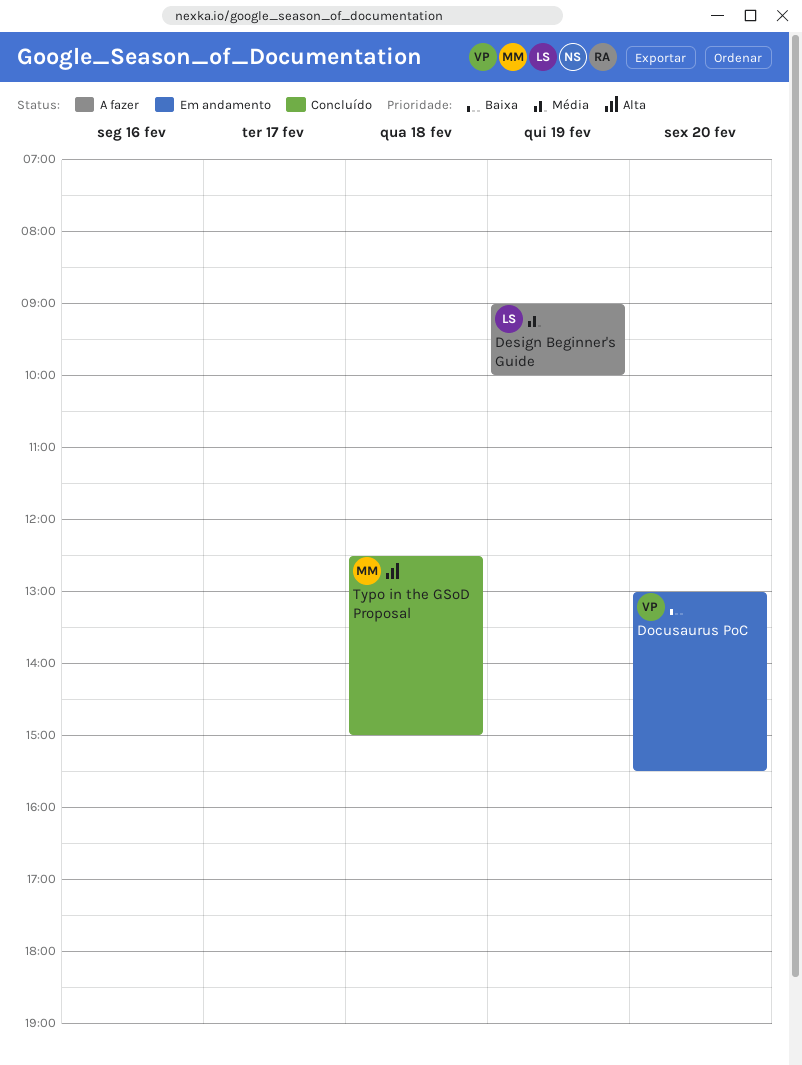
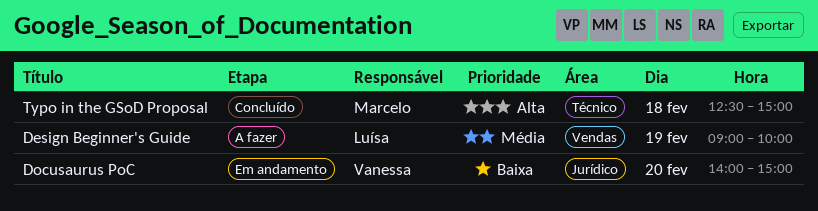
Docusaurus PoC, begins: 13:00 -> 14:00
Docusaurus PoC, ends: 15:30 -> 15:00

